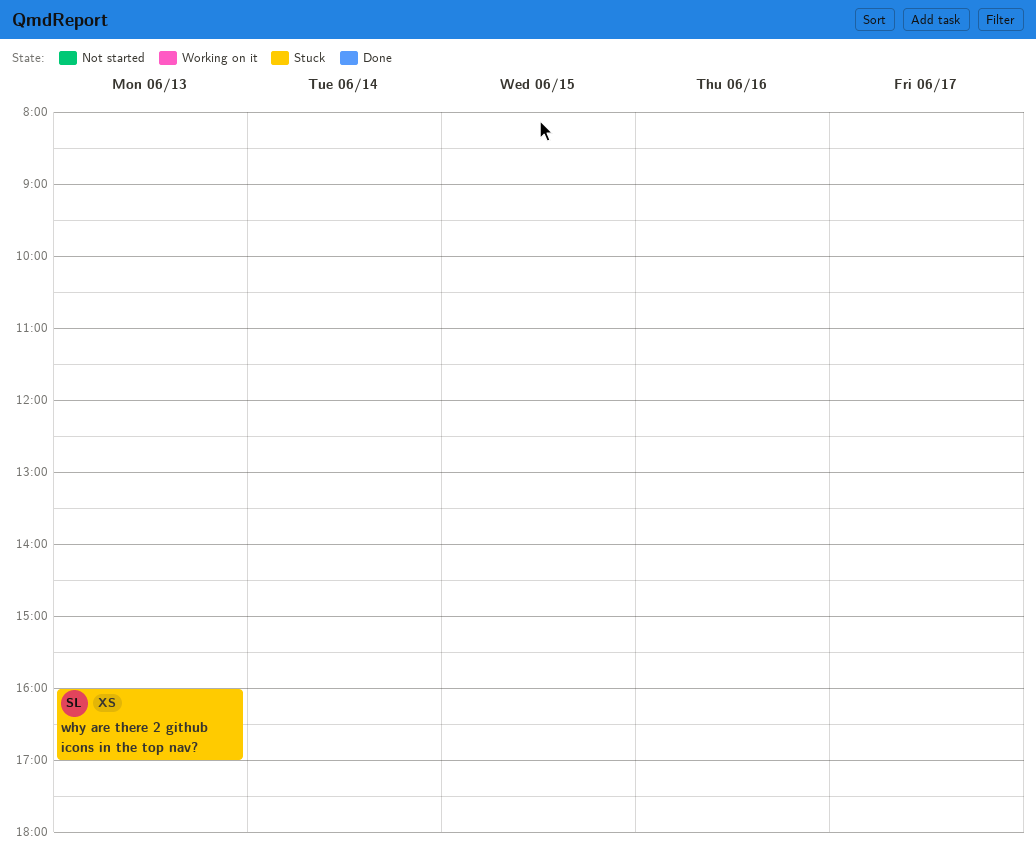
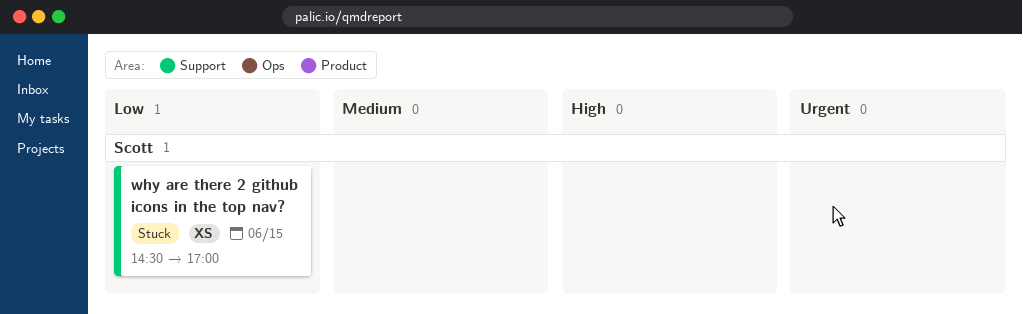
why are there 2 github icons in the top nav?, day: Jun 13 -> Jun 15
why are there 2 github icons in the top nav?, begins: 16:00 -> 14:30

